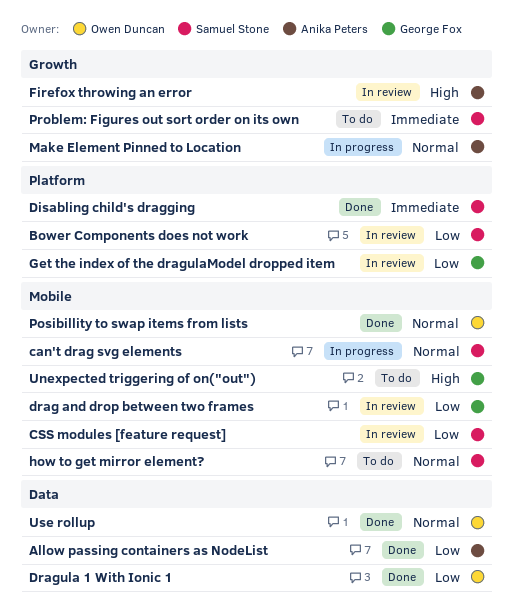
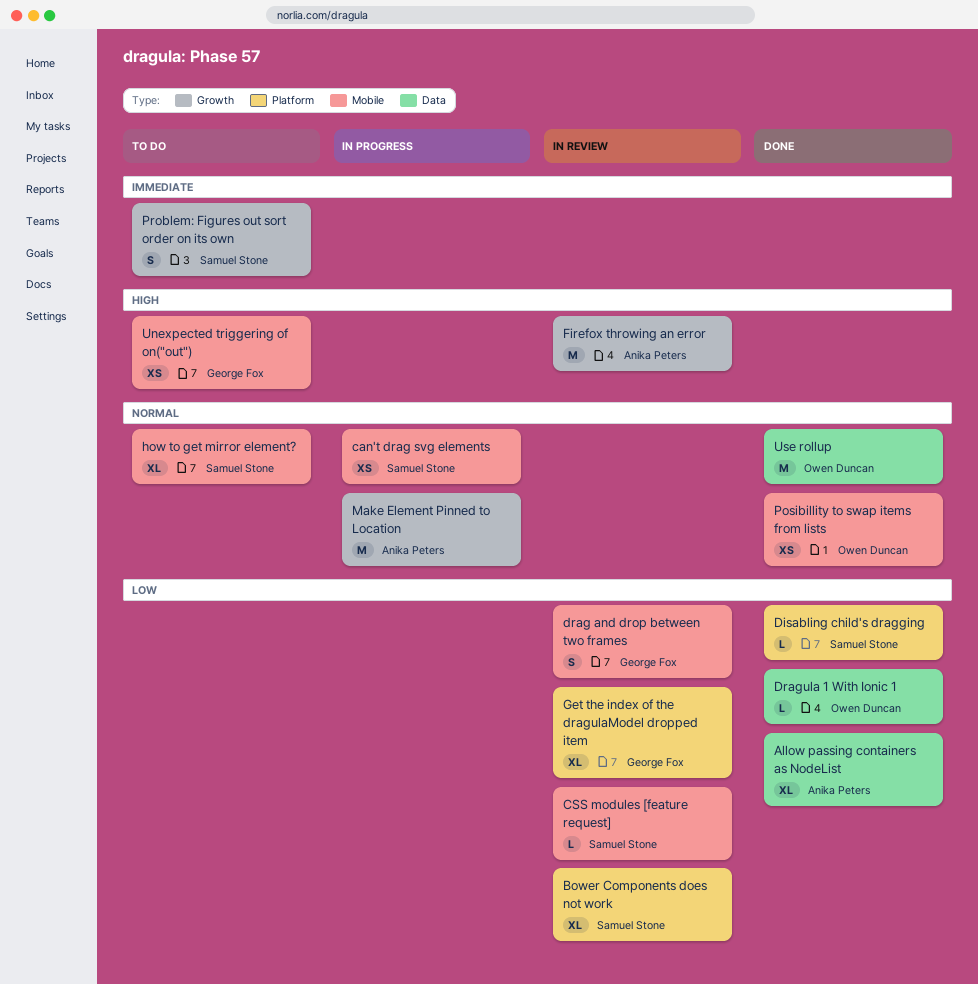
Disabling child's dragging, priority: Immediate -> Low

